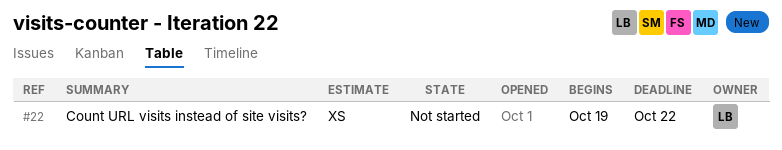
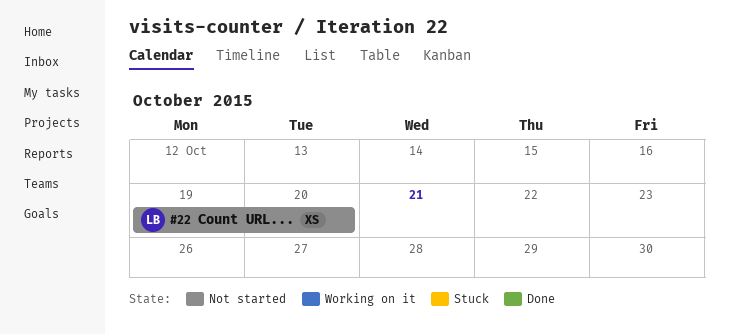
#22, due: Oct 22 -> Oct 20

